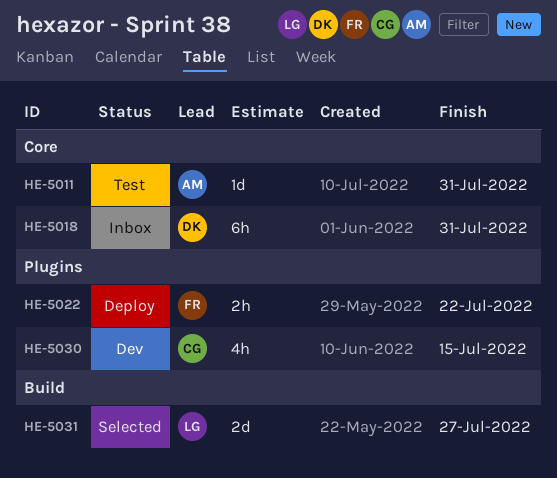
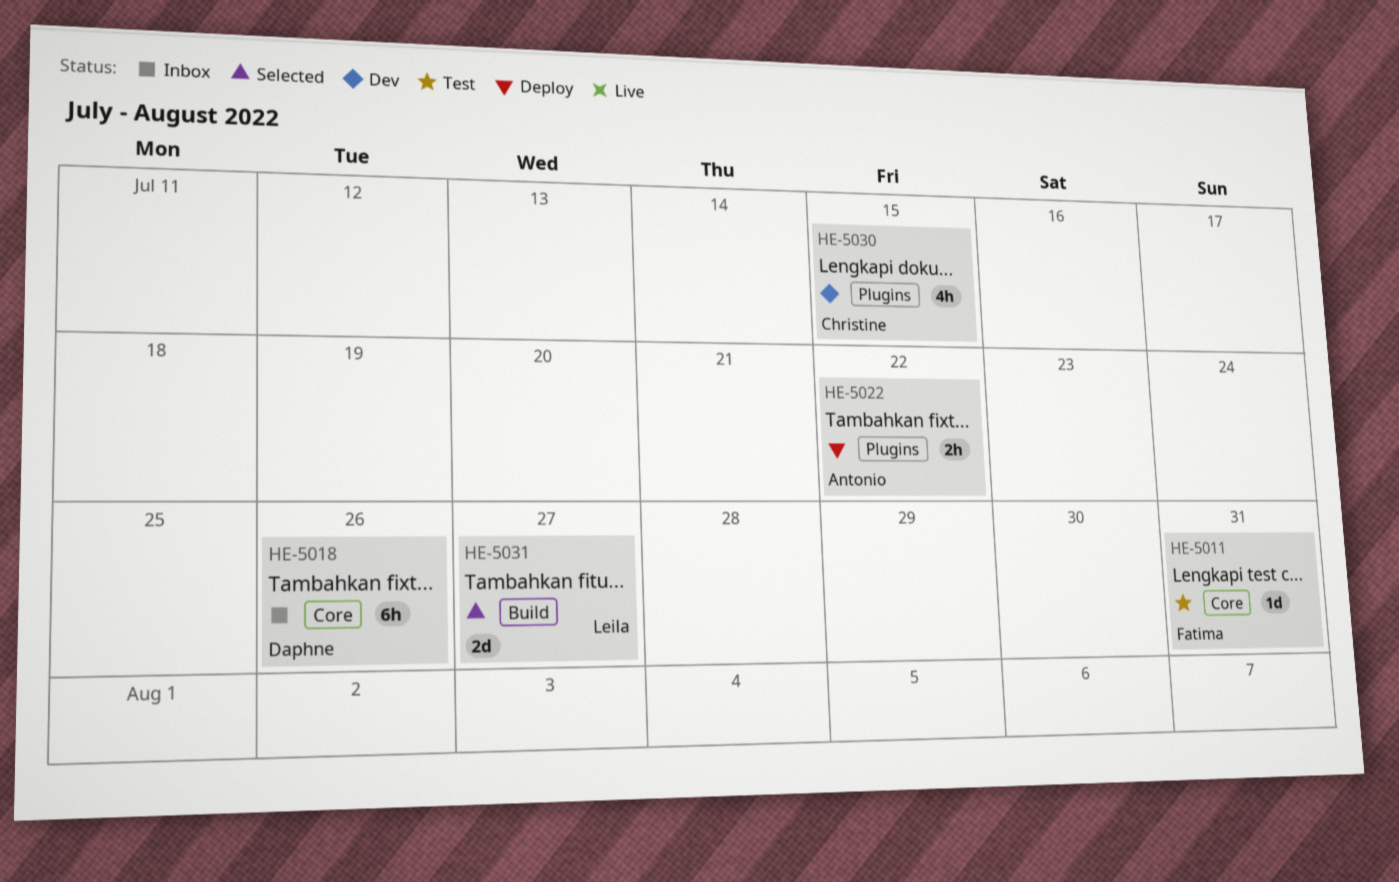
HE-5011, owner: Antonio -> Fatima
HE-5018, due: Jul 31 -> Jul 26
HE-5022, owner: Fatima -> Antonio

